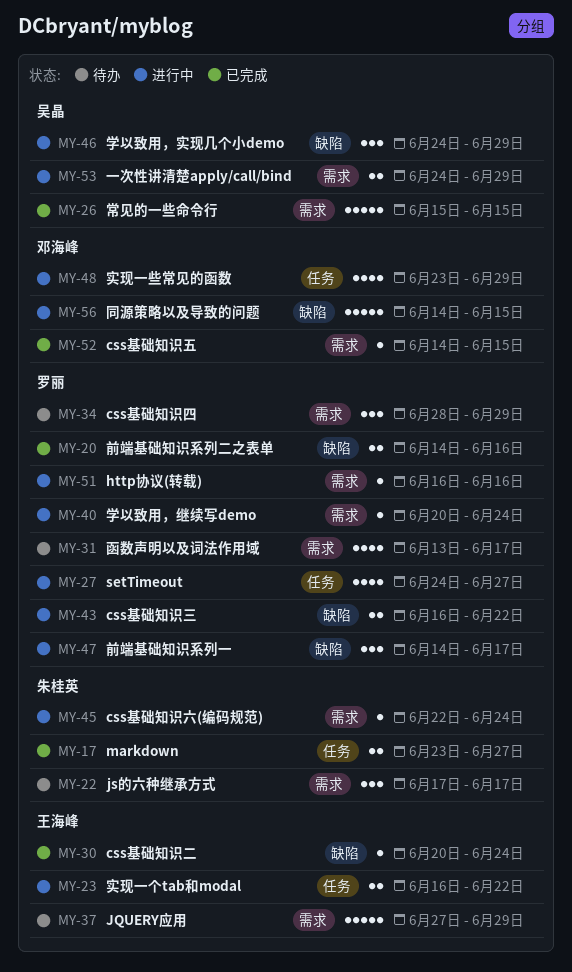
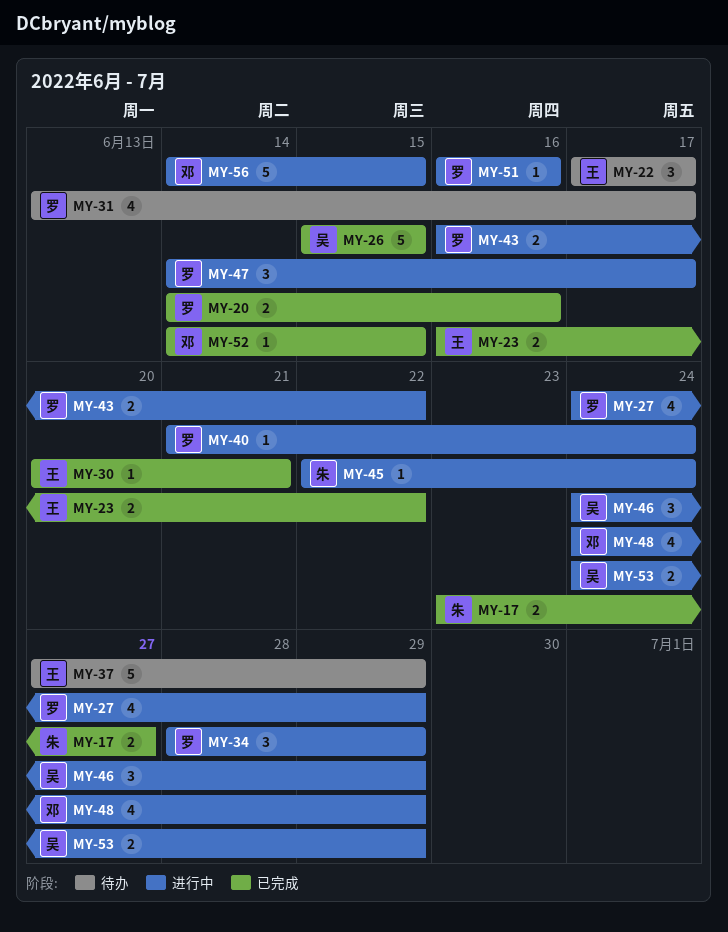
MY-22, owner: 朱桂英 -> 王海峰
MY-23, status: 进行中 -> 已完成
MY-27, due: Jun 27 -> Jun 29
MY-30, due: Jun 24 -> Jun 21
MY-34, status: 待办 -> 进行中
MY-40, start: Jun 20 -> Jun 21
MY-48, start: Jun 23 -> Jun 24

